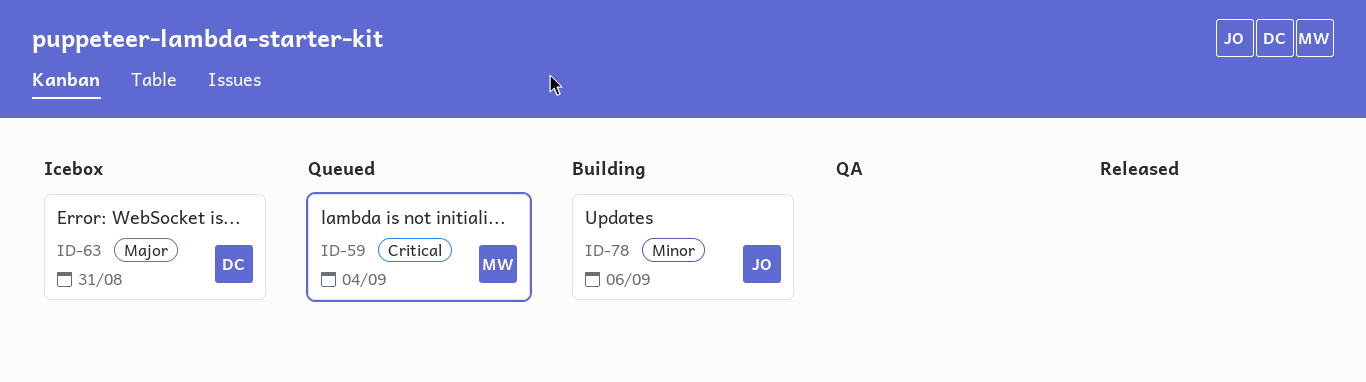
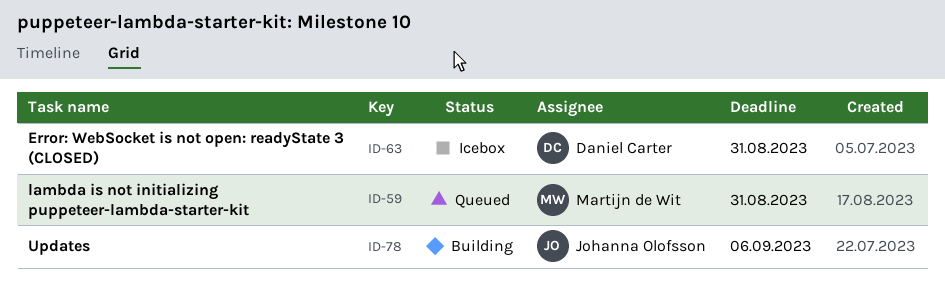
ID-59, due: Sep 4 -> Aug 31

